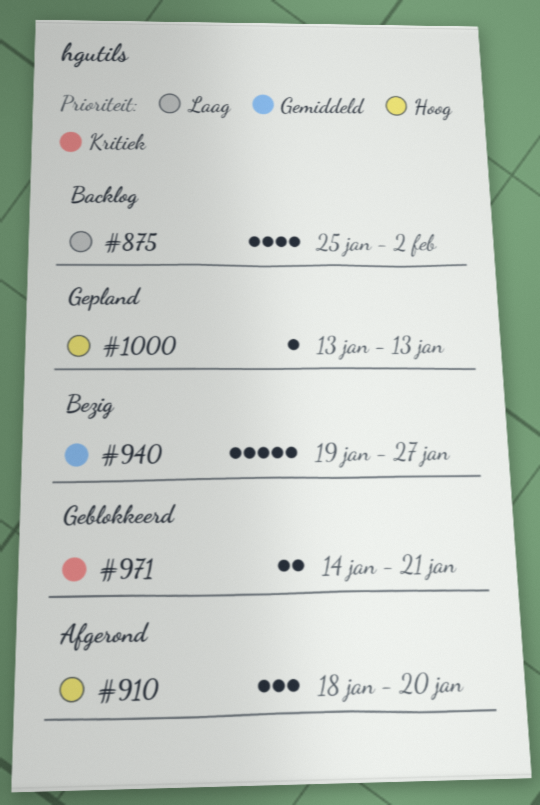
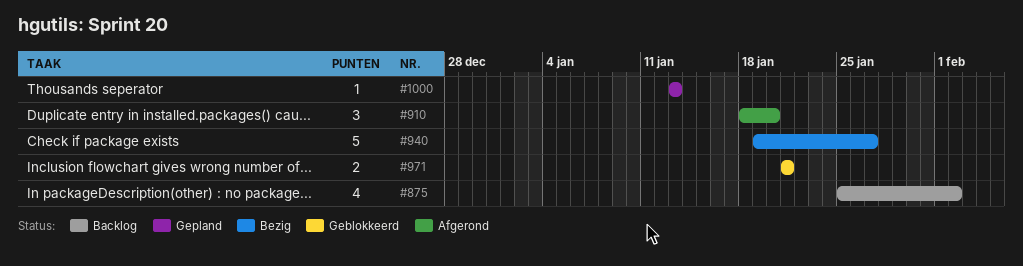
#971, start: Jan 14 -> Jan 21

